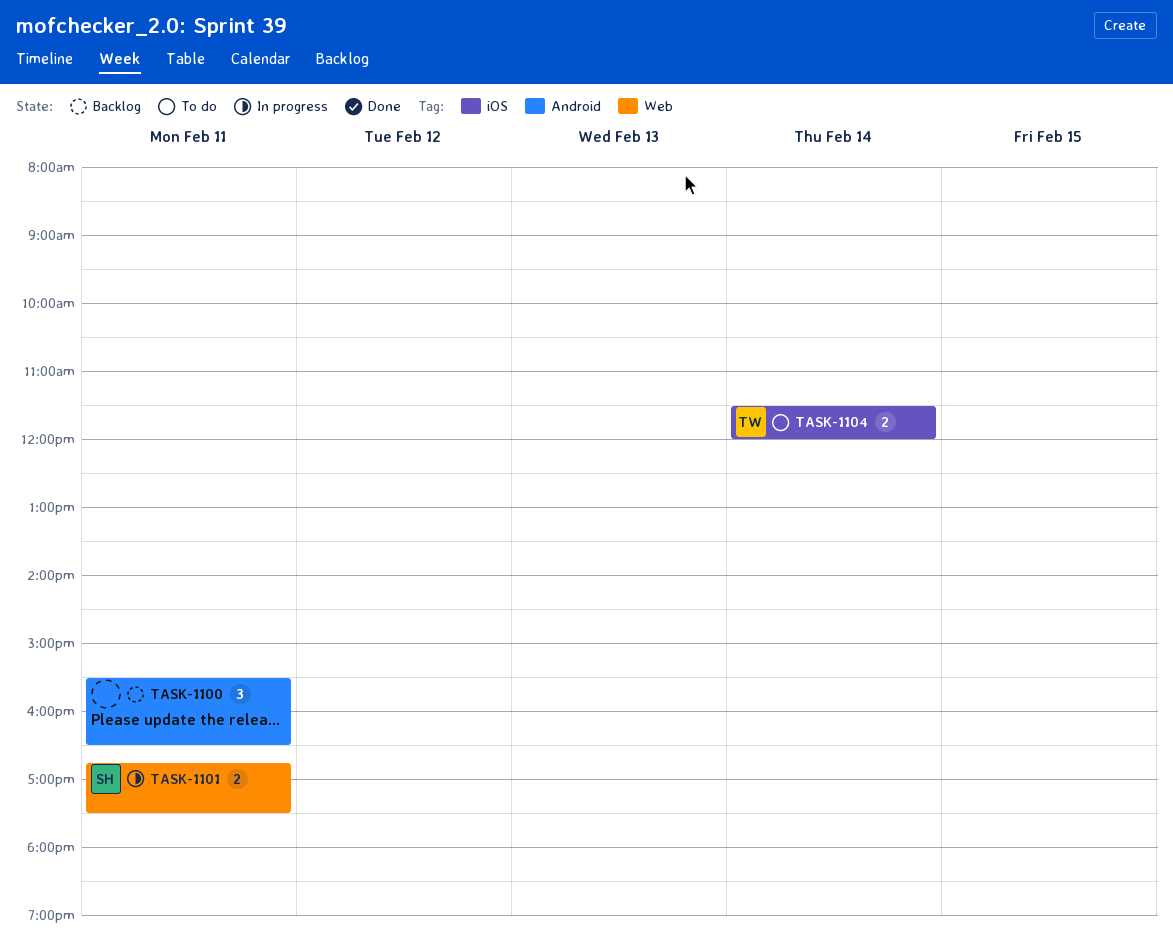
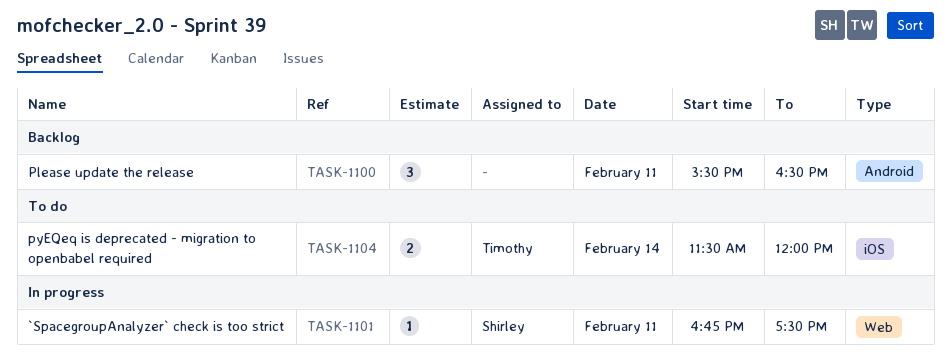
TASK-1101, estimate: 2 -> 1

